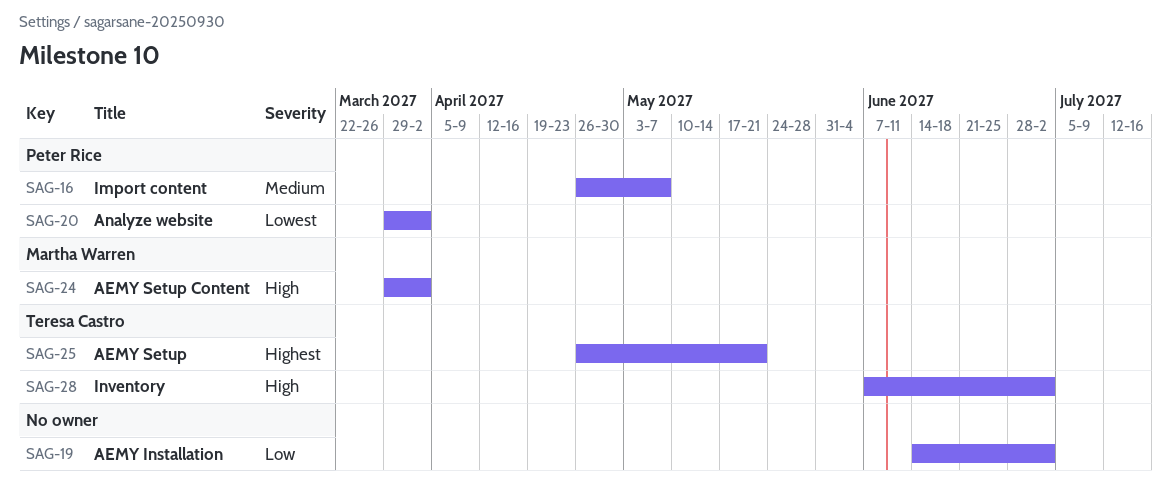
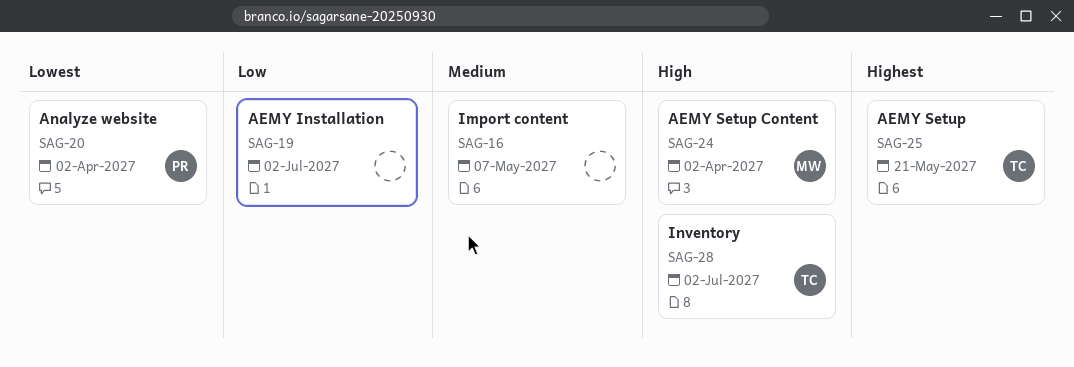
SAG-16, owner: Peter Rice -> none

